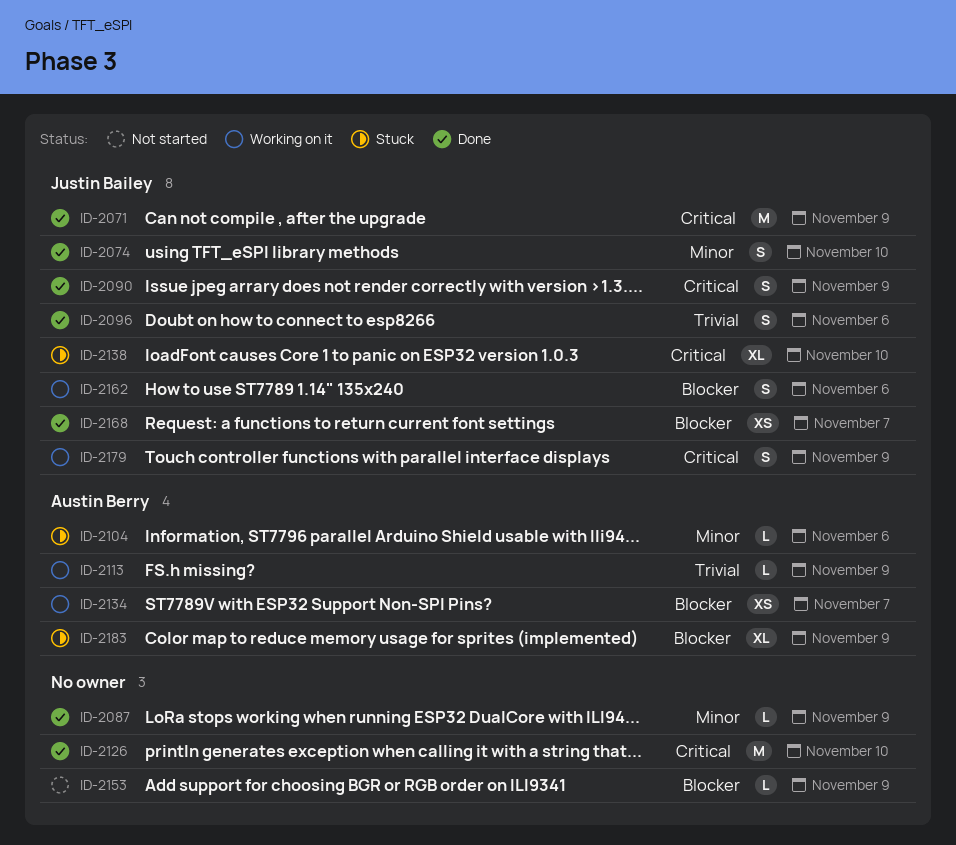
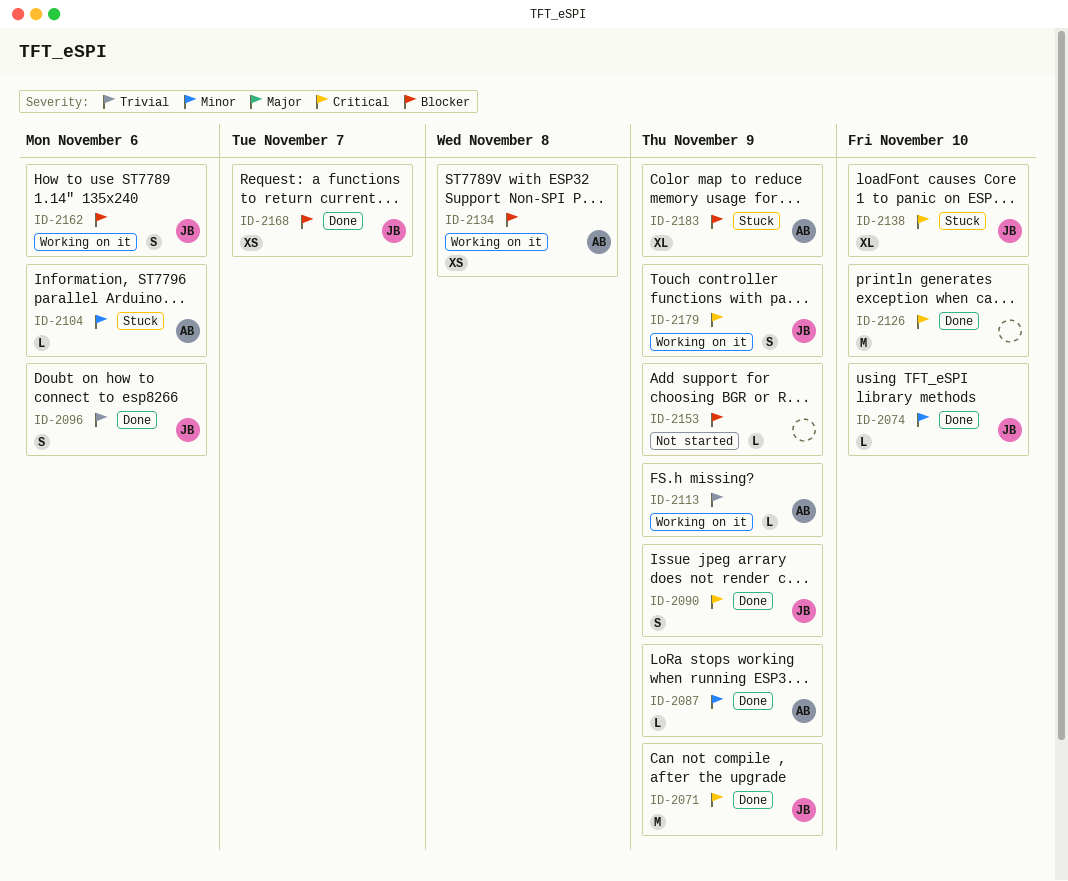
ID-2074, estimate: S -> L
ID-2087, owner: none -> Austin Berry
ID-2134, due: Nov 7 -> Nov 8

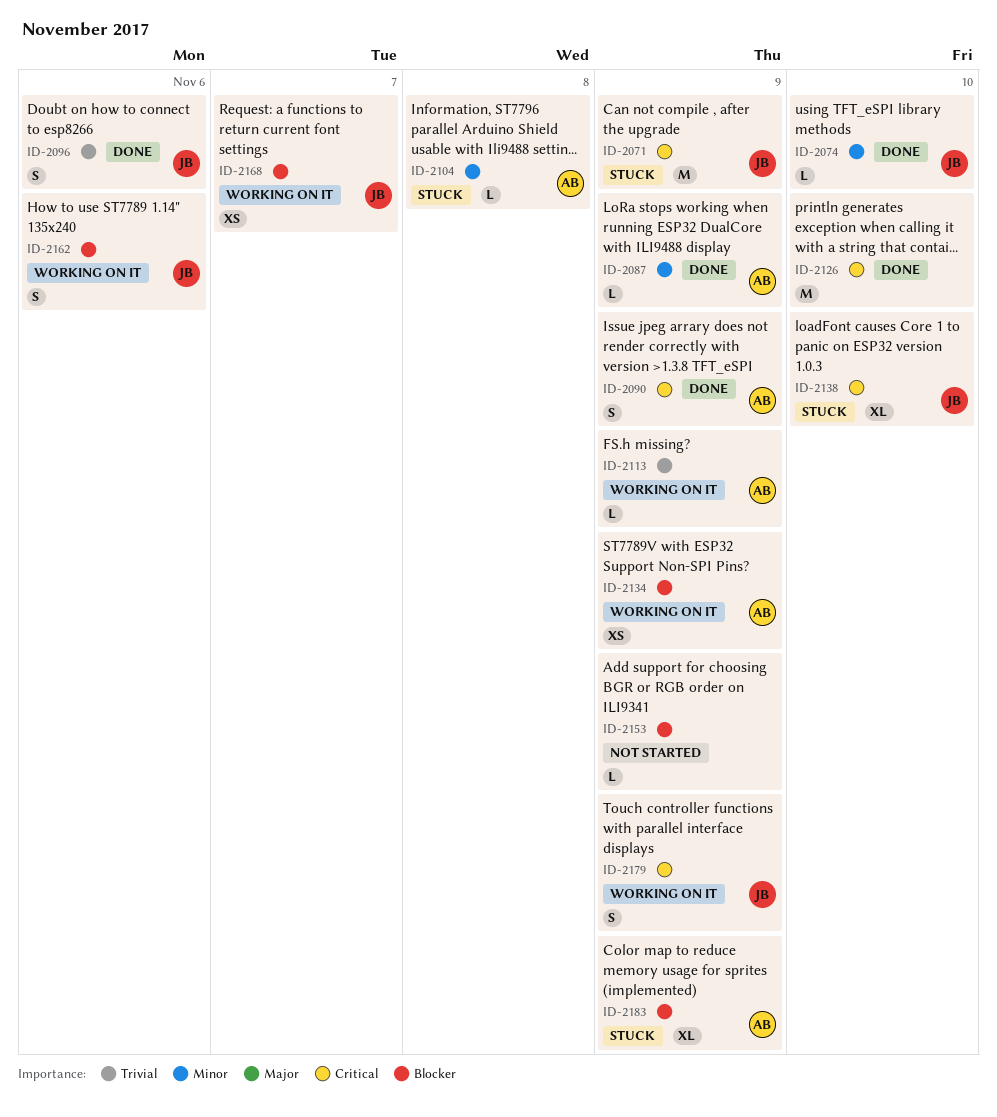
ID-2071, status: Done -> Stuck
ID-2090, owner: JB -> AB
ID-2104, due: Nov 6 -> Nov 8
ID-2134, due: Nov 8 -> Nov 9
ID-2168, status: Done -> Working on it

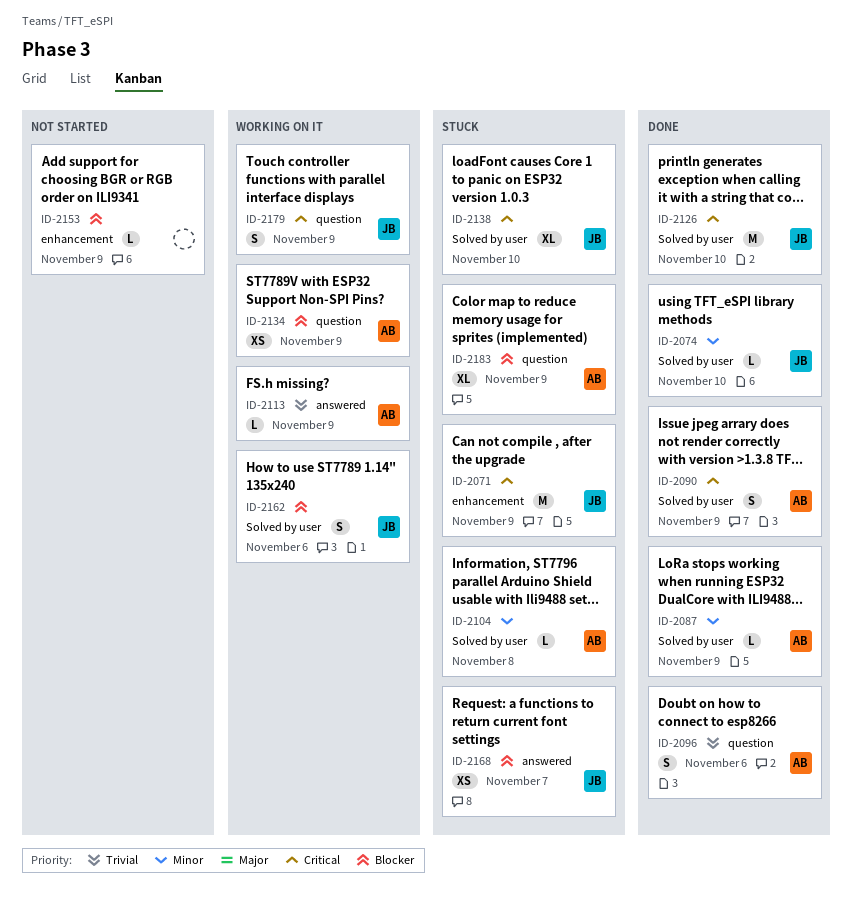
ID-2096, owner: JB -> AB
ID-2126, owner: none -> JB
ID-2168, status: Working on it -> Stuck

